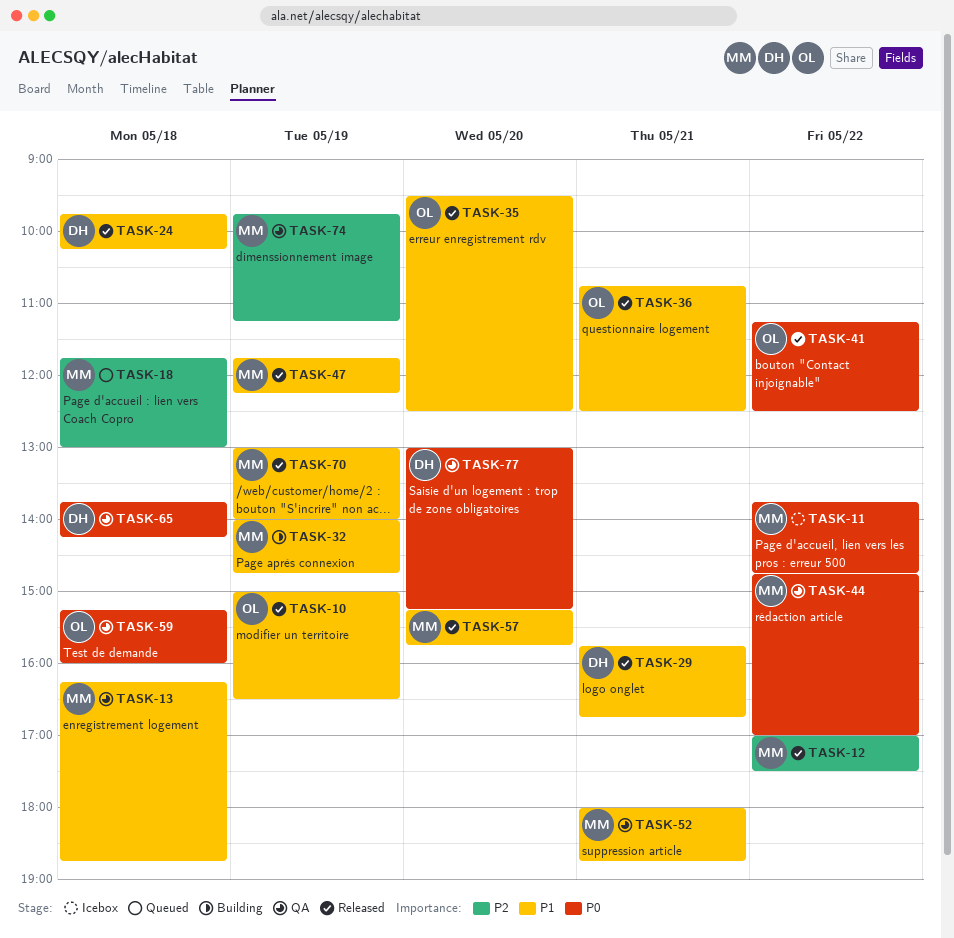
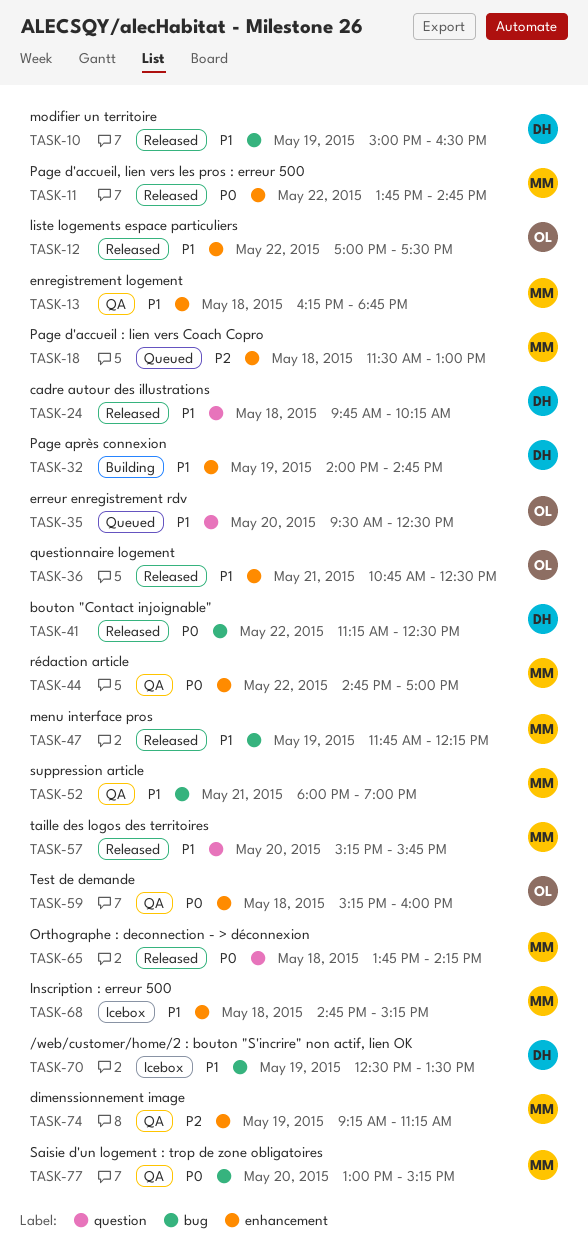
TASK-10, owner: OL -> DH
TASK-11, status: Icebox -> Released
TASK-12, owner: MM -> OL
TASK-12, priority: P2 -> P1
TASK-18, begins: 11:45 -> 11:30
TASK-29: present -> none
TASK-32, owner: MM -> DH
TASK-35, status: Released -> Queued
TASK-41, owner: OL -> DH
TASK-52, ends: 18:45 -> 19:00
TASK-65, status: QA -> Released
TASK-65, owner: DH -> MM
TASK-68: none -> present
TASK-70, status: Released -> Icebox
TASK-70, owner: MM -> DH
TASK-70, begins: 13:00 -> 12:30
TASK-70, ends: 14:00 -> 13:30
TASK-74, begins: 09:45 -> 09:15
TASK-77, owner: DH -> MM

